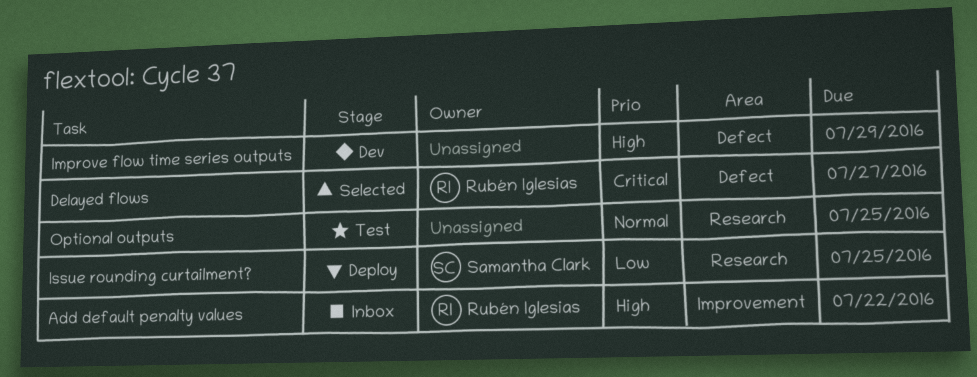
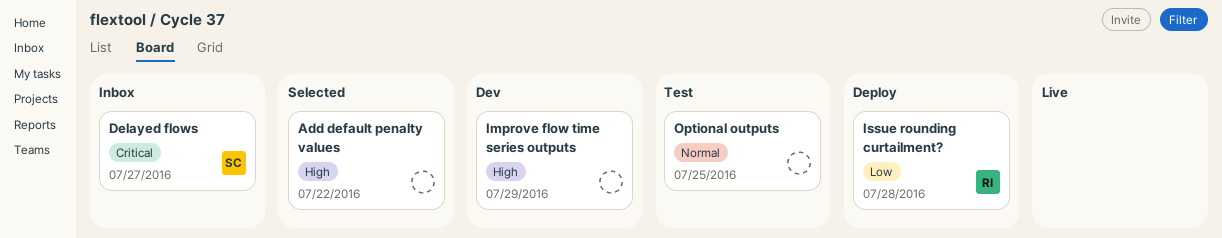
Add default penalty values, status: Inbox -> Selected
Add default penalty values, owner: Rubén Iglesias -> none
Delayed flows, status: Selected -> Inbox
Delayed flows, owner: Rubén Iglesias -> Samantha Clark
Issue rounding curtailment?, owner: Samantha Clark -> Rubén Iglesias
Issue rounding curtailment?, due: Jul 25 -> Jul 28

